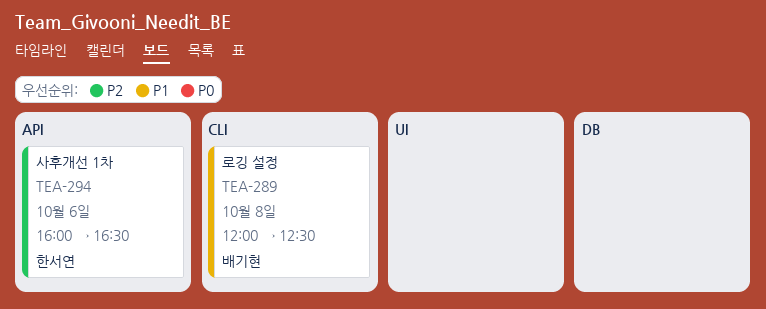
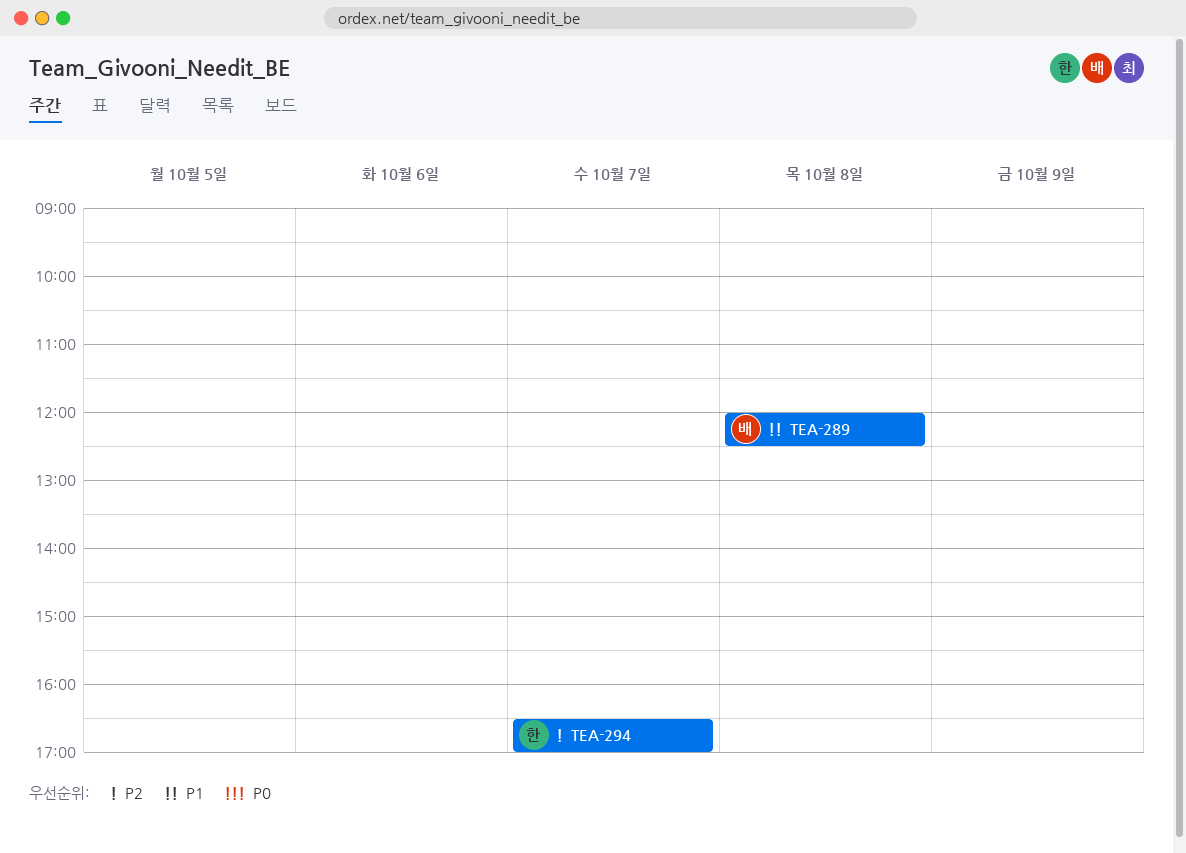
TEA-294, day: Oct 6 -> Oct 7
TEA-294, begins: 16:00 -> 16:30
TEA-294, ends: 16:30 -> 17:00

